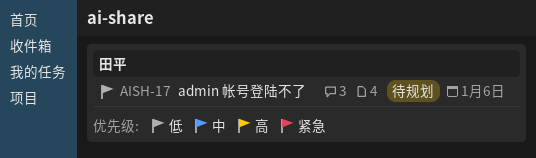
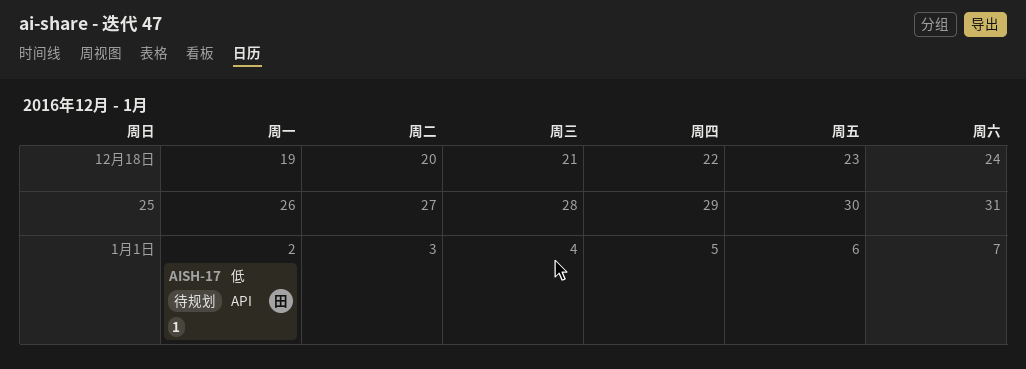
AISH-17, due: Jan 6 -> Jan 2

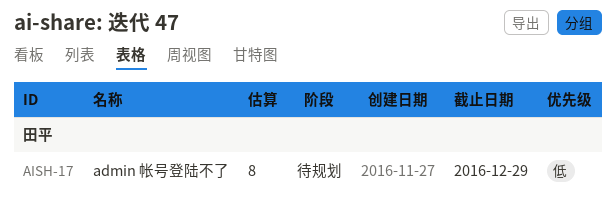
AISH-17, estimate: 1 -> 8
AISH-17, due: Jan 2 -> Dec 29

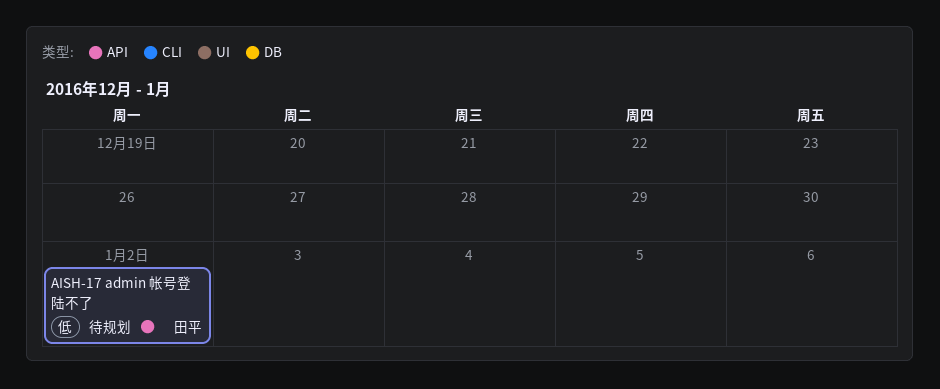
AISH-17, due: Dec 29 -> Jan 2

